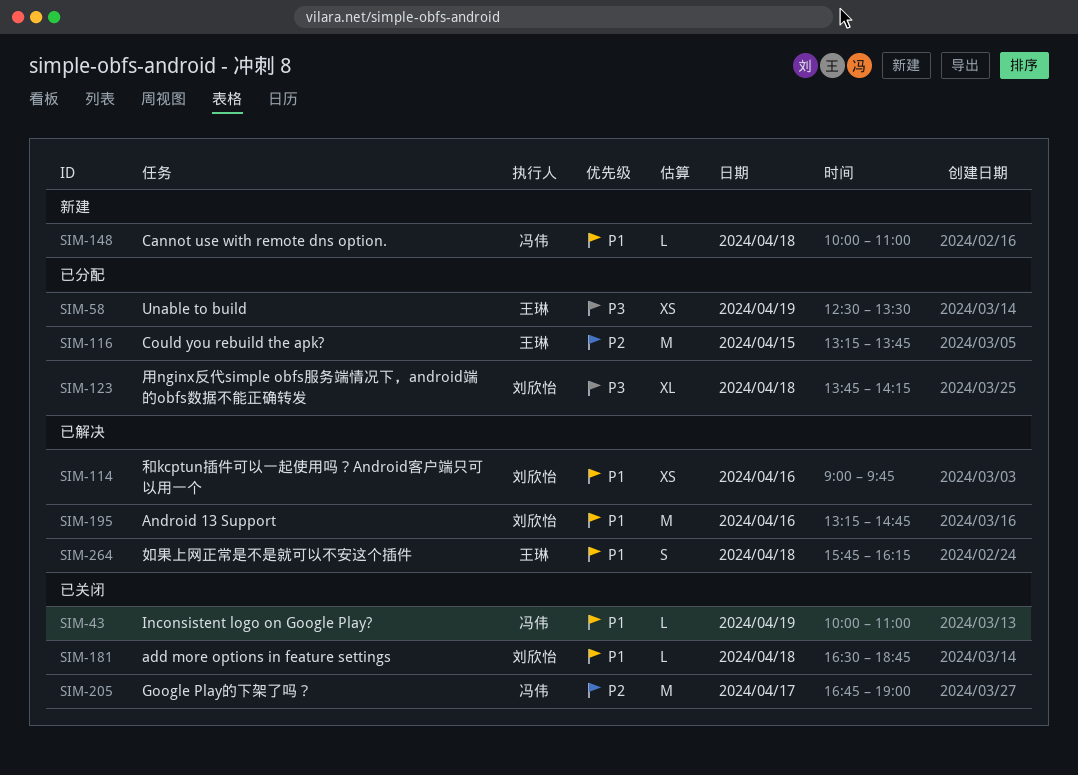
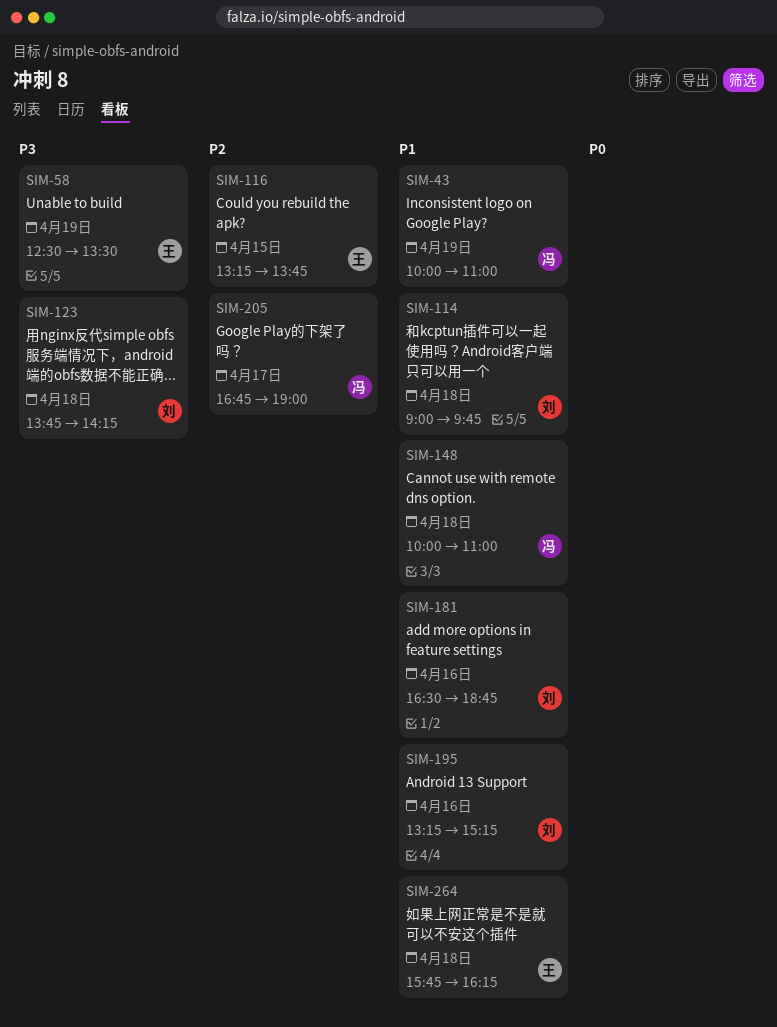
SIM-114, day: Apr 16 -> Apr 18
SIM-181, day: Apr 18 -> Apr 16
SIM-195, ends: 14:45 -> 15:15

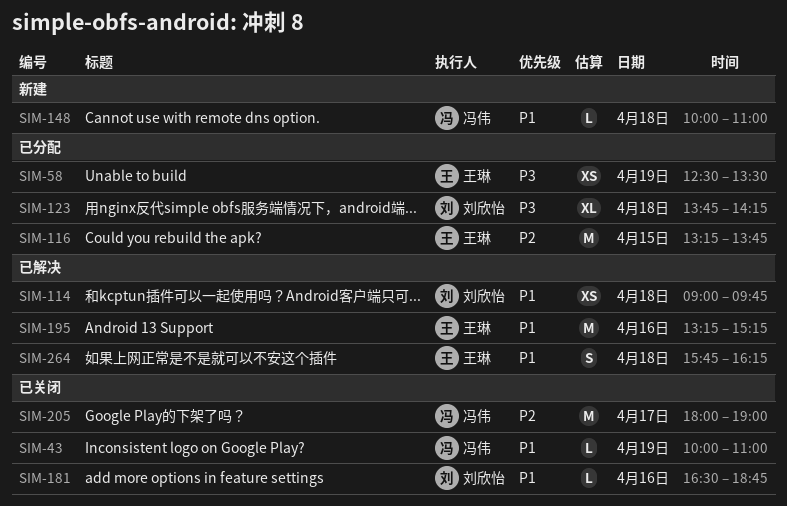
SIM-195, owner: 刘欣怡 -> 王琳
SIM-205, begins: 16:45 -> 18:00

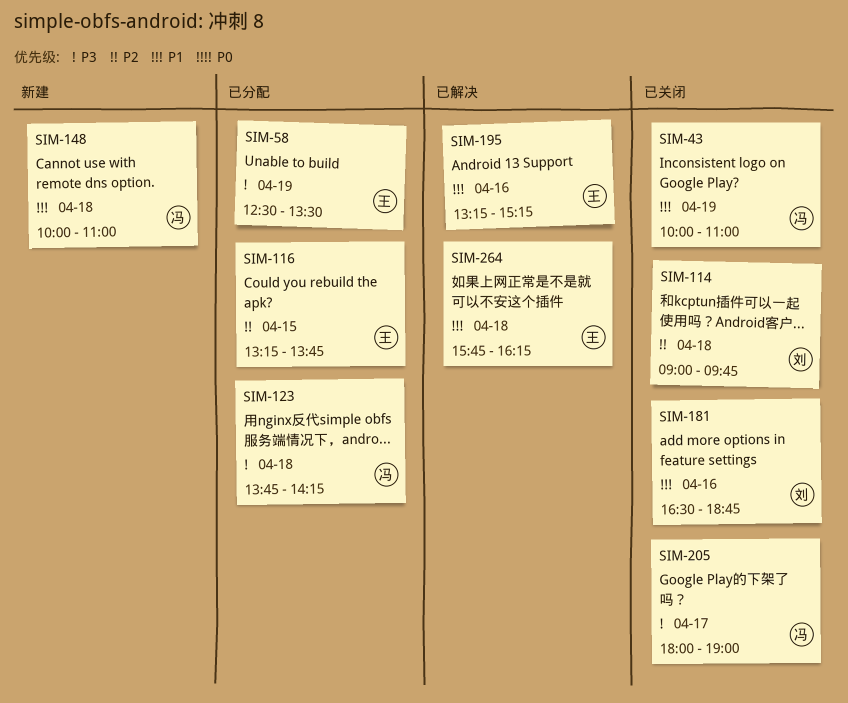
SIM-114, status: 已解决 -> 已关闭
SIM-114, priority: P1 -> P2
SIM-123, owner: 刘欣怡 -> 冯伟
SIM-205, priority: P2 -> P3

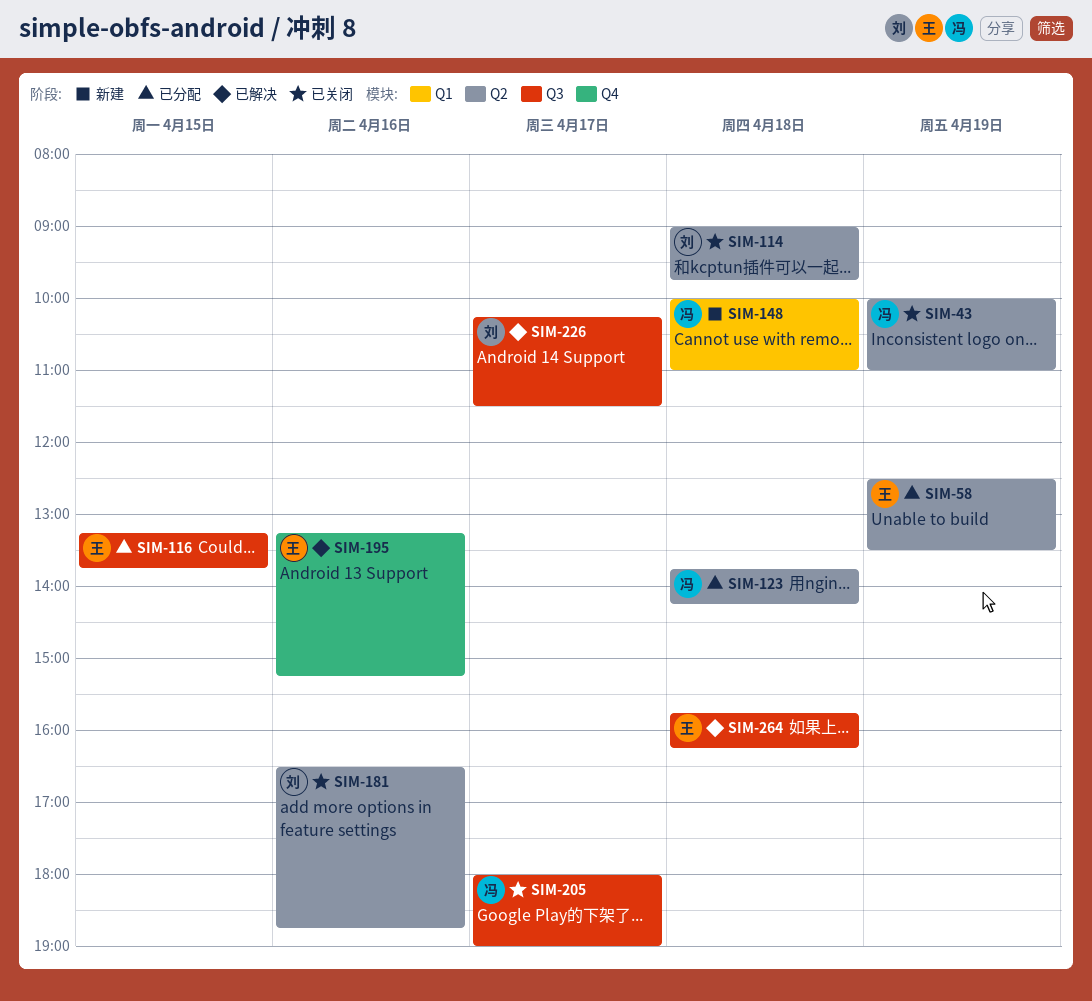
SIM-226: none -> present

